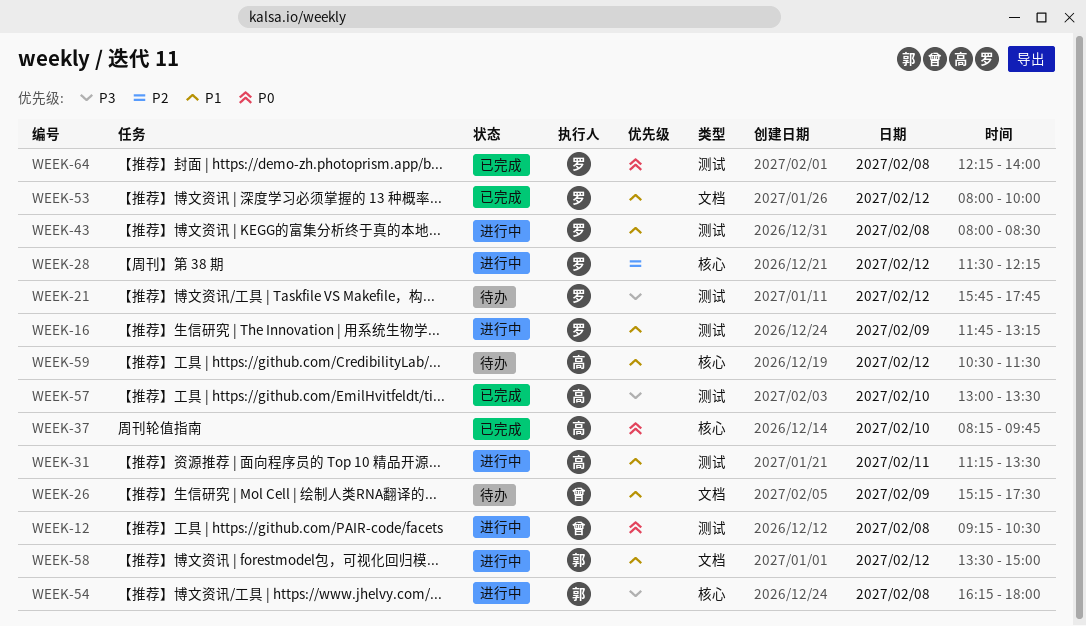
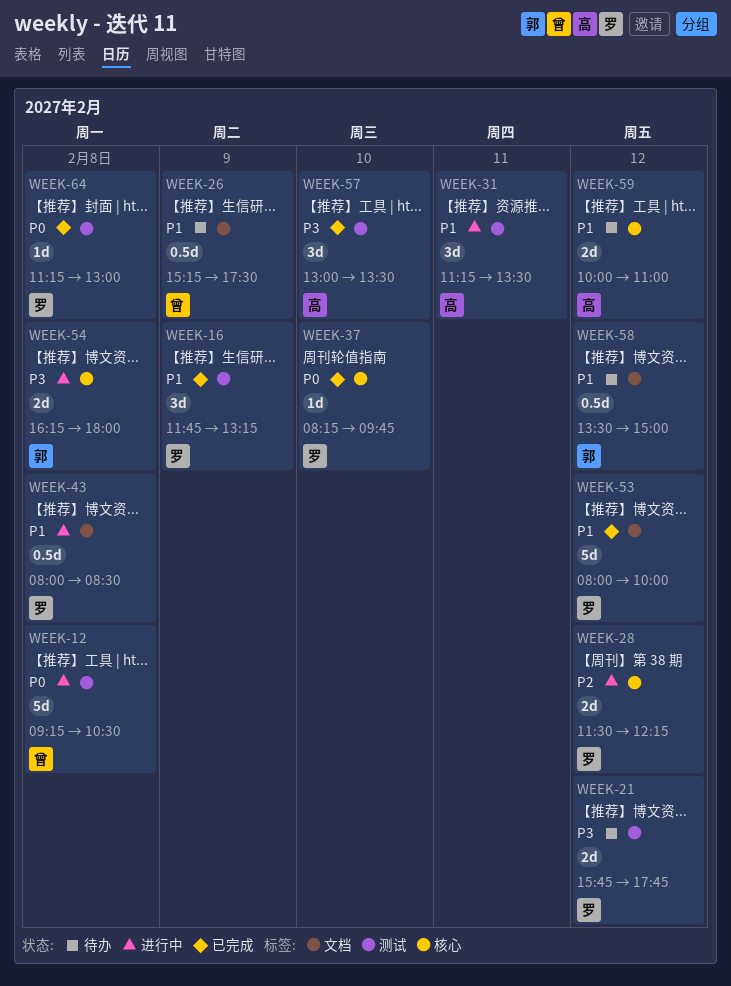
WEEK-16, status: 进行中 -> 已完成
WEEK-37, owner: 高 -> 罗
WEEK-43, label: 测试 -> 文档
WEEK-58, status: 进行中 -> 待办
WEEK-59, begins: 10:30 -> 10:00
WEEK-59, ends: 11:30 -> 11:00
WEEK-64, begins: 12:15 -> 11:15
WEEK-64, ends: 14:00 -> 13:00

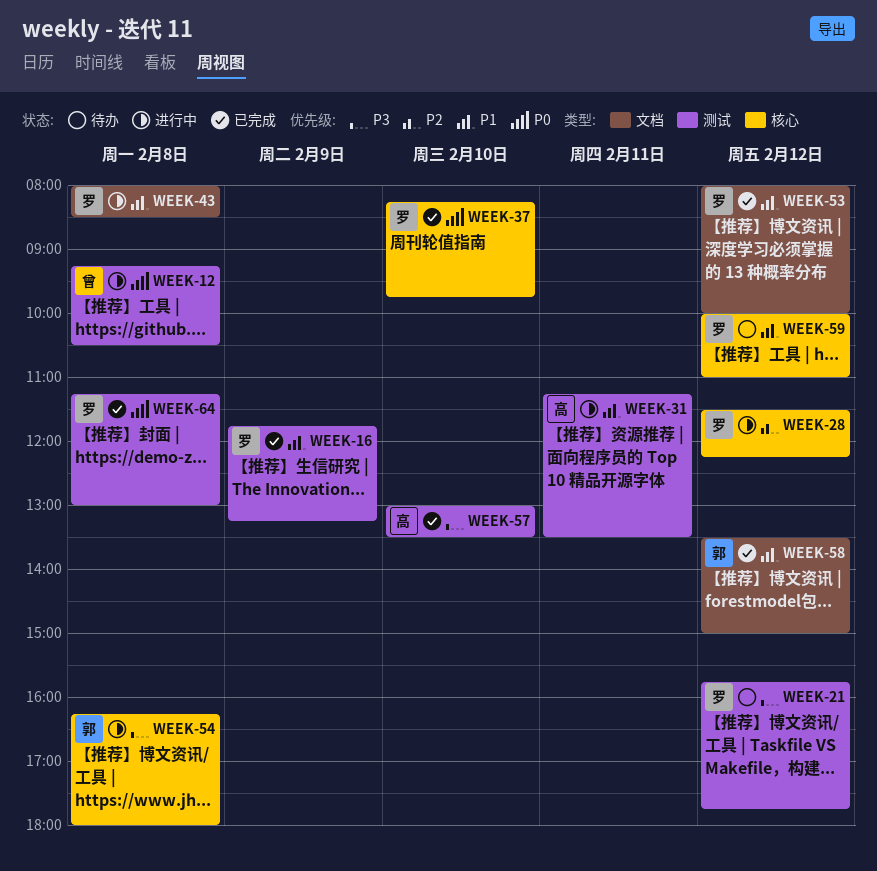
WEEK-26: present -> none
WEEK-58, status: 待办 -> 已完成
WEEK-59, owner: 高 -> 罗

